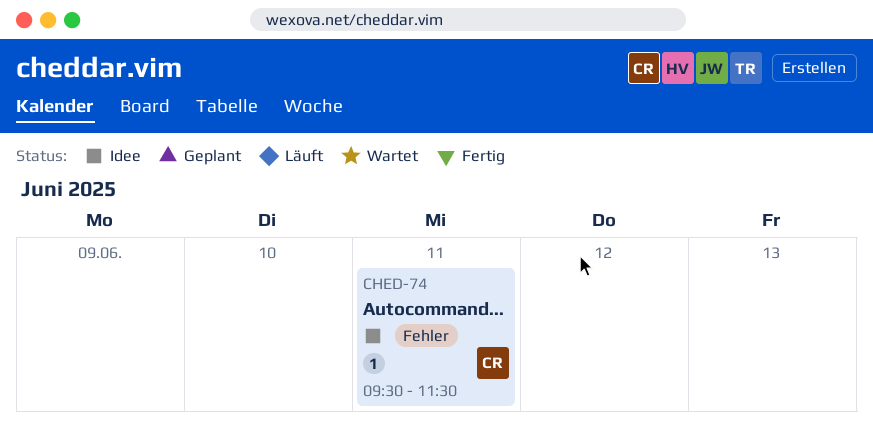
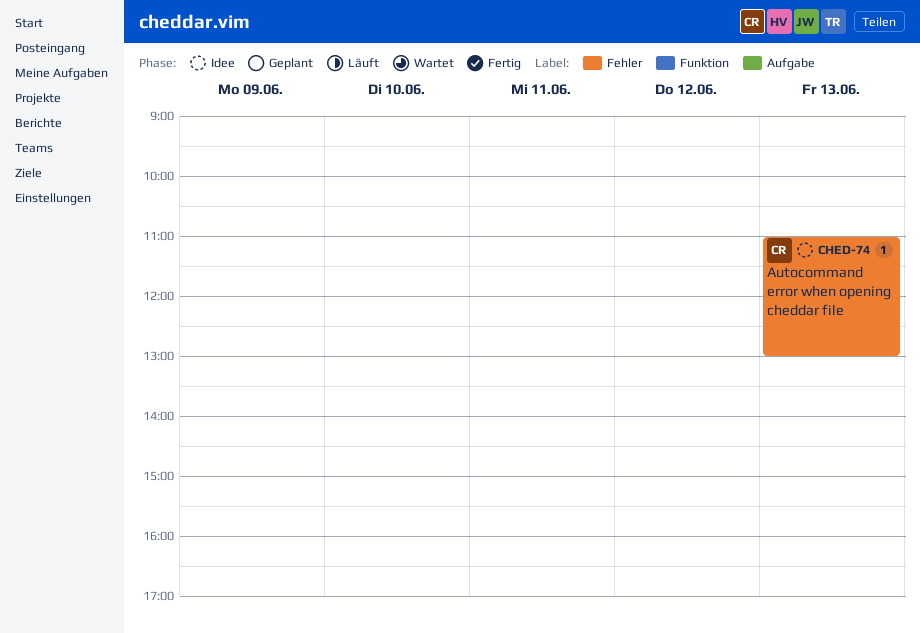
CHED-74, day: Jun 11 -> Jun 13
CHED-74, begins: 09:30 -> 11:00
CHED-74, ends: 11:30 -> 13:00

